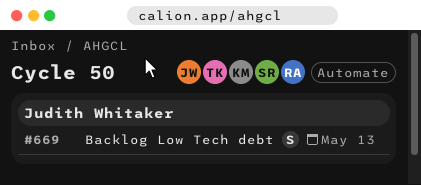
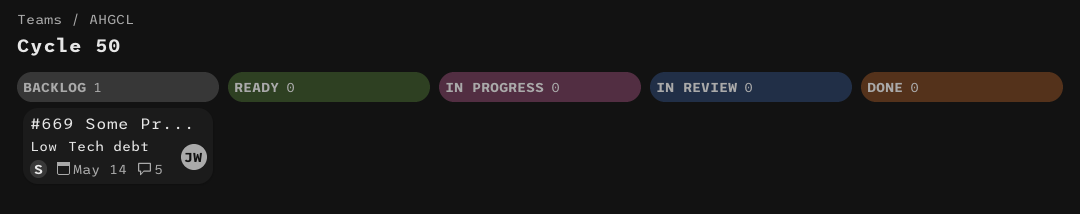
#669, due: May 13 -> May 14

